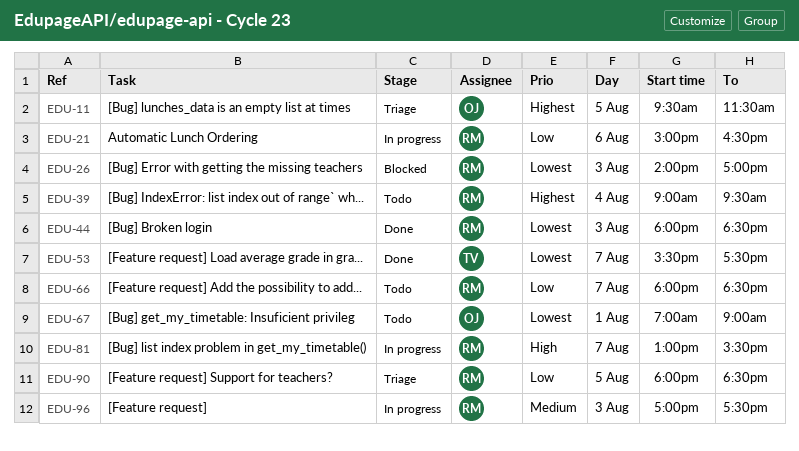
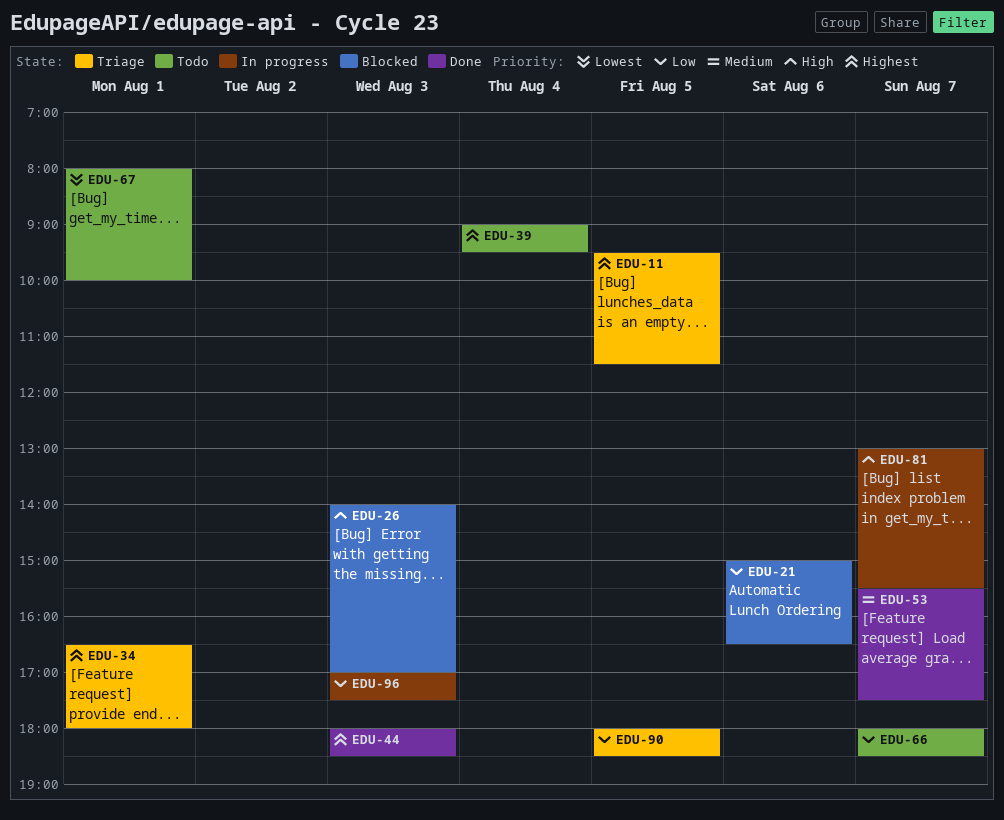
EDU-21, status: In progress -> Blocked
EDU-26, priority: Lowest -> High
EDU-34: none -> present
EDU-44, priority: Lowest -> Highest
EDU-53, priority: Lowest -> Medium
EDU-67, begins: 07:00 -> 08:00
EDU-67, ends: 09:00 -> 10:00
EDU-96, priority: Medium -> Low

